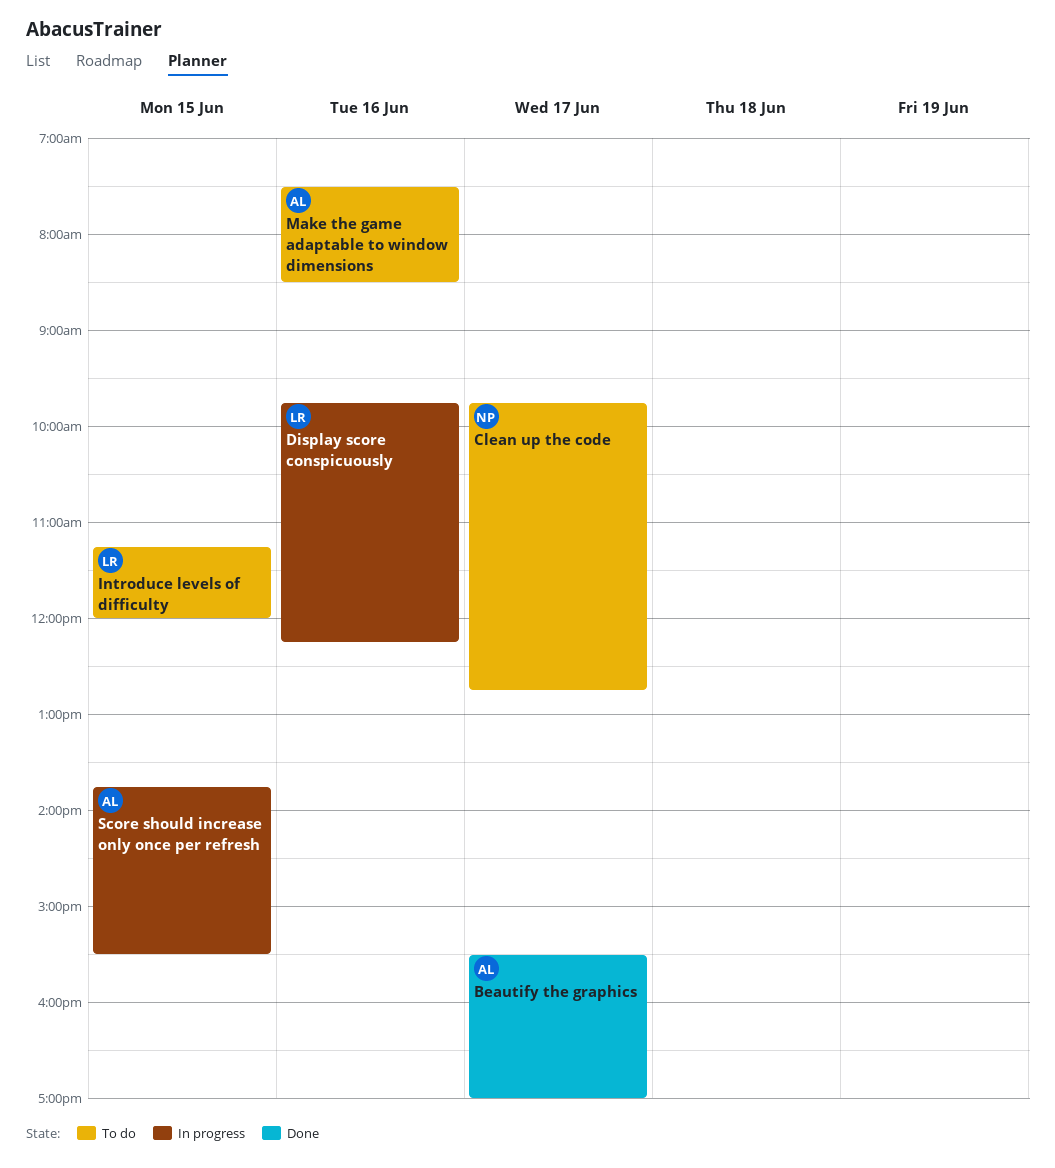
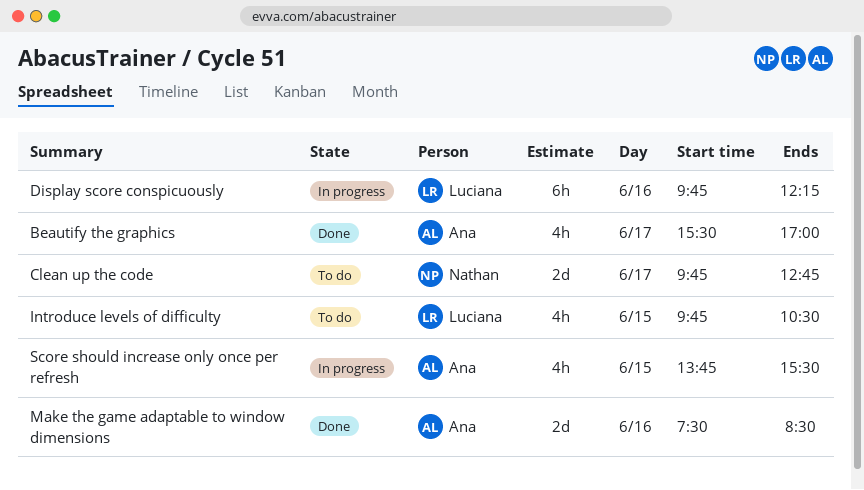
Introduce levels of difficulty, begins: 11:15 -> 09:45
Introduce levels of difficulty, ends: 12:00 -> 10:30
Make the game adaptable to window dimensions, status: To do -> Done

